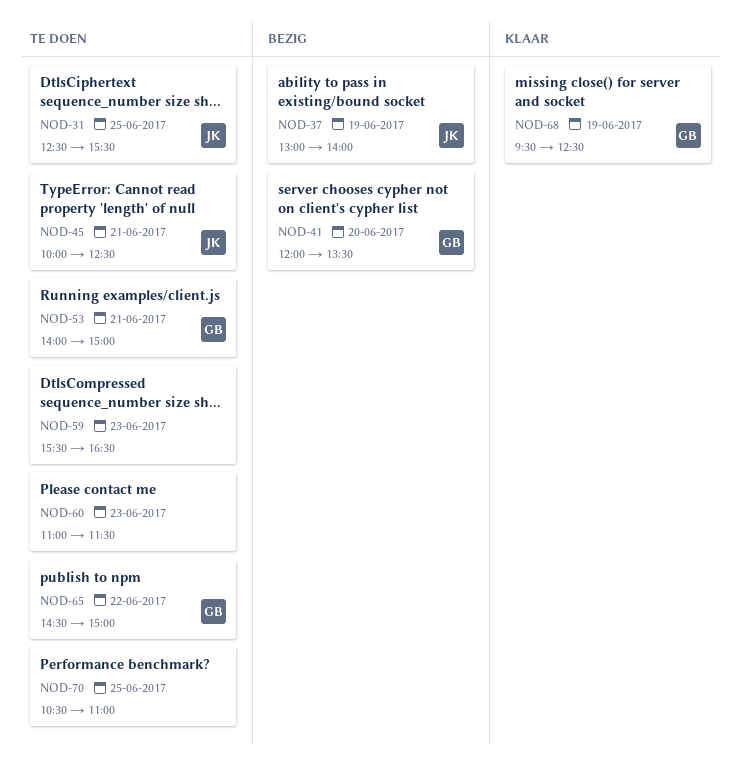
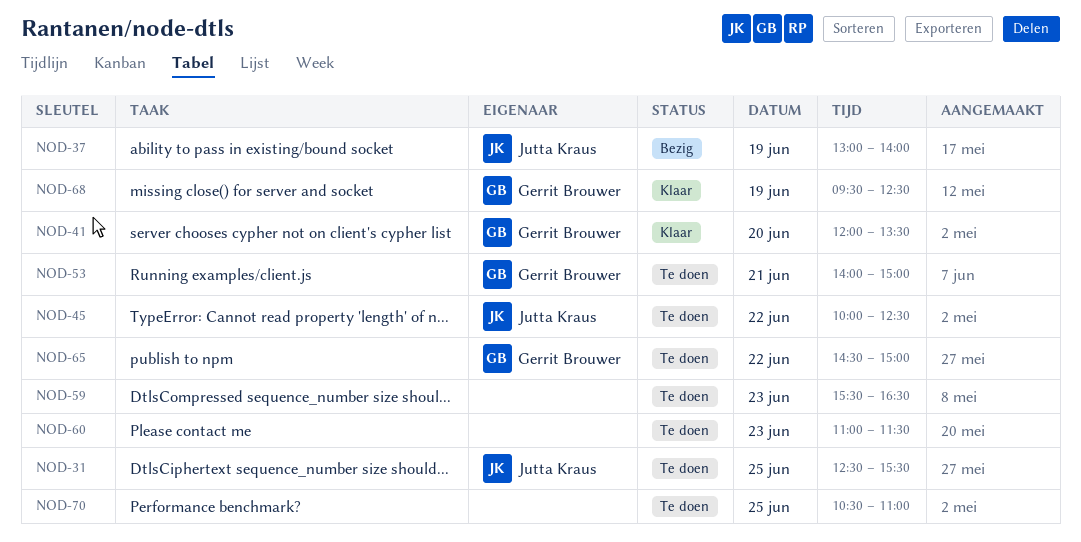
NOD-41, status: Bezig -> Klaar
NOD-45, day: Jun 21 -> Jun 22

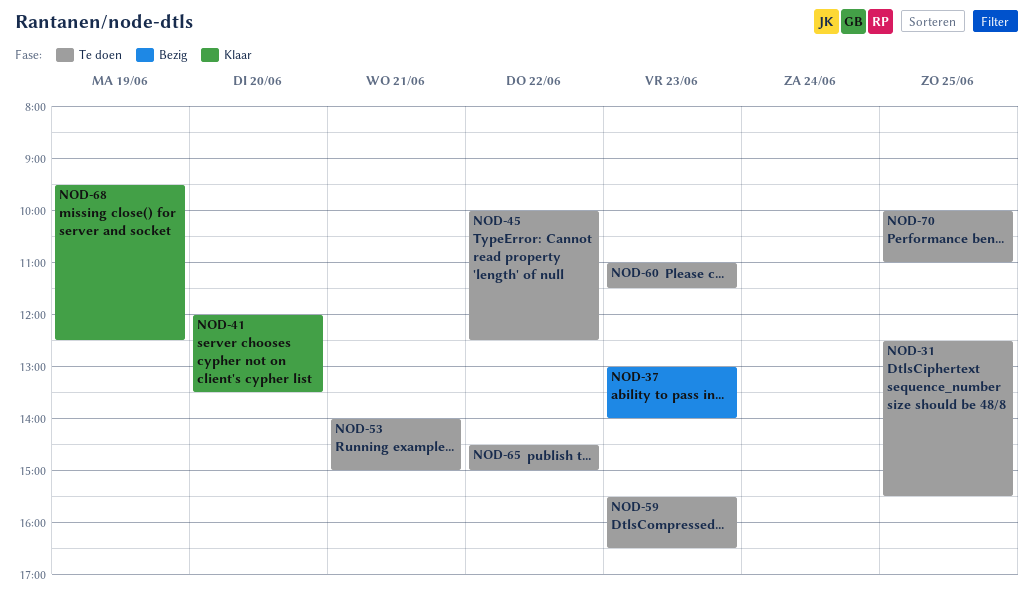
NOD-37, day: Jun 19 -> Jun 23
NOD-70, begins: 10:30 -> 10:00

